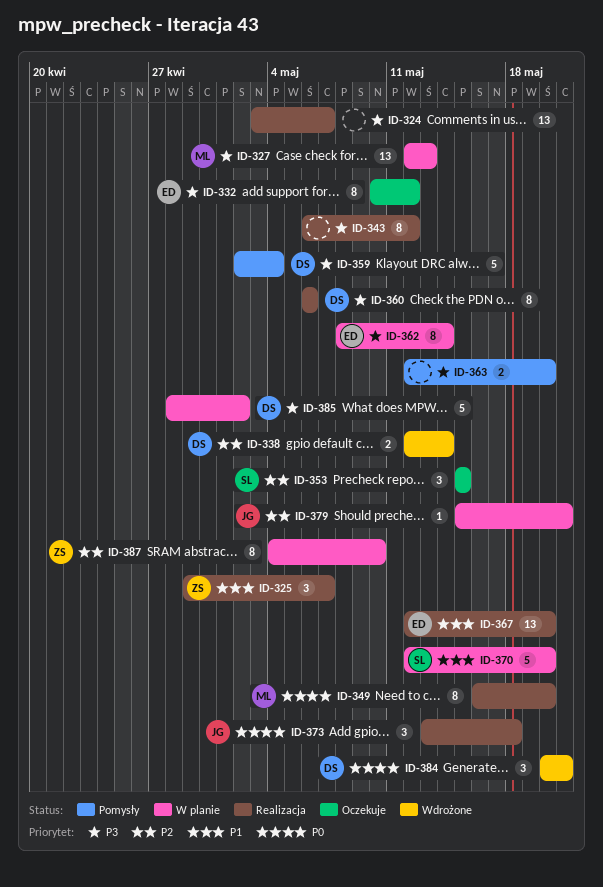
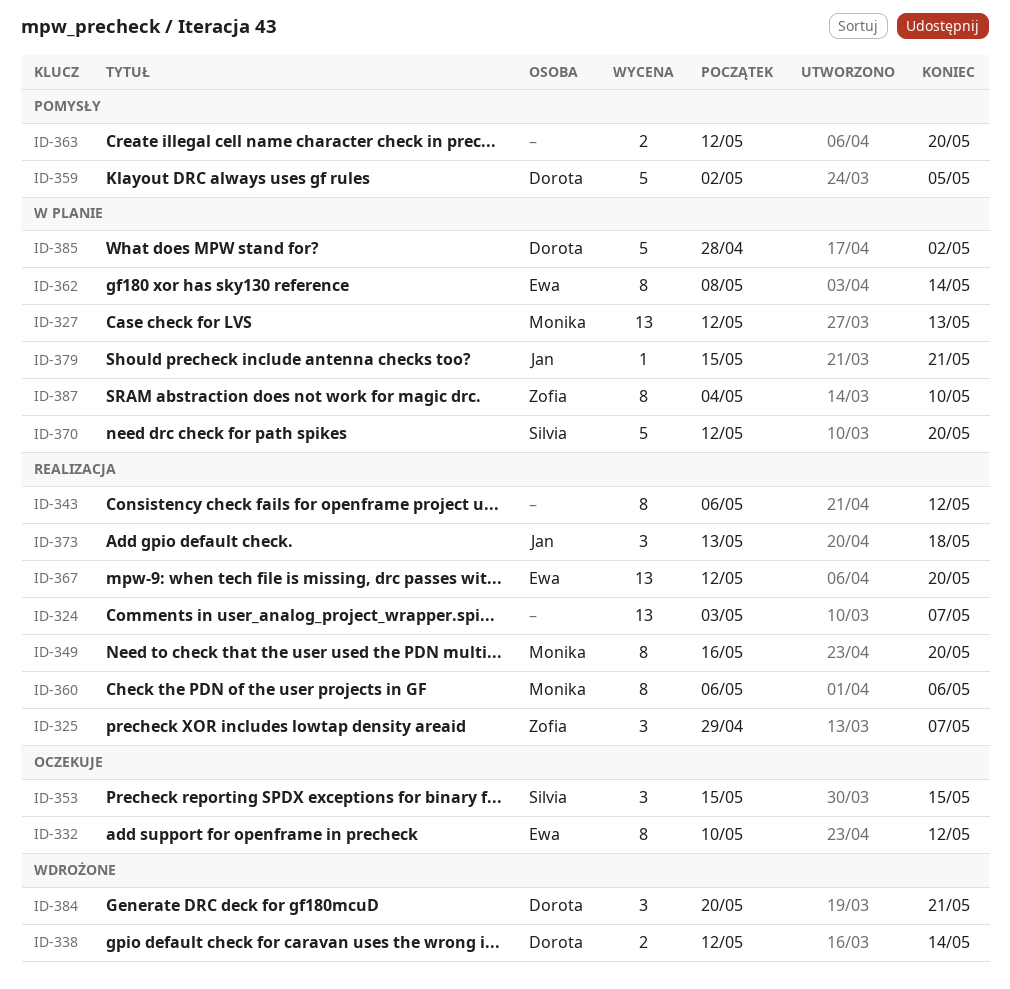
ID-359, due: May 4 -> May 5
ID-360, owner: Dorota -> Monika

